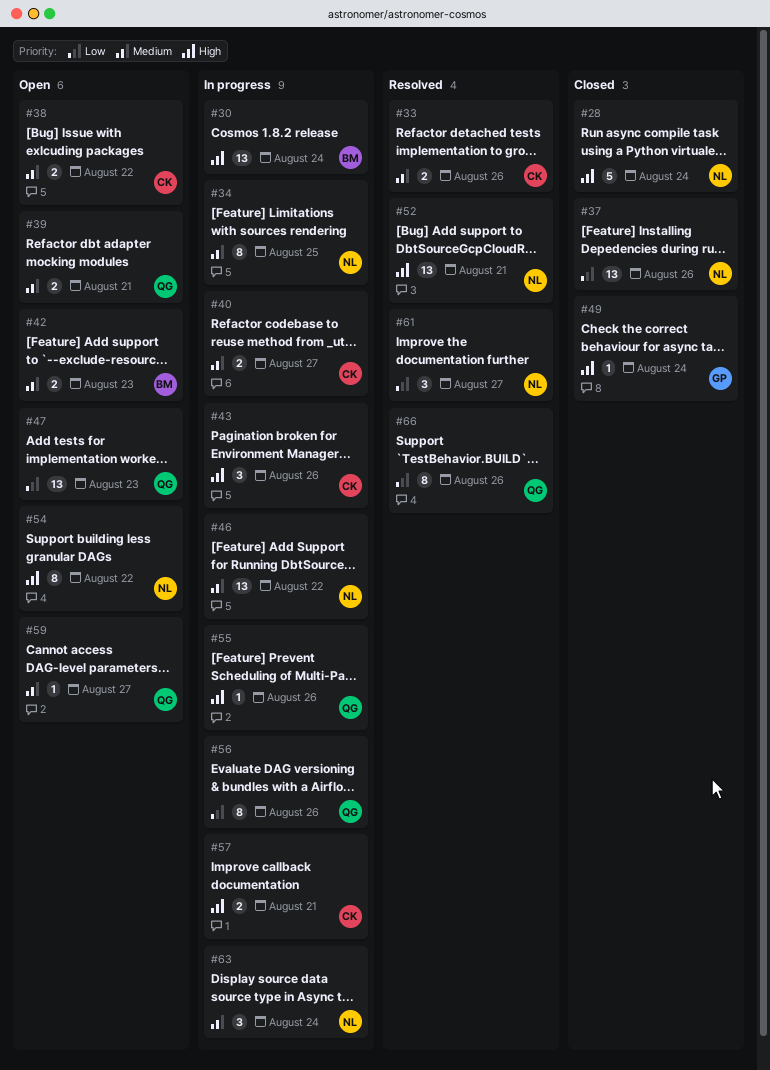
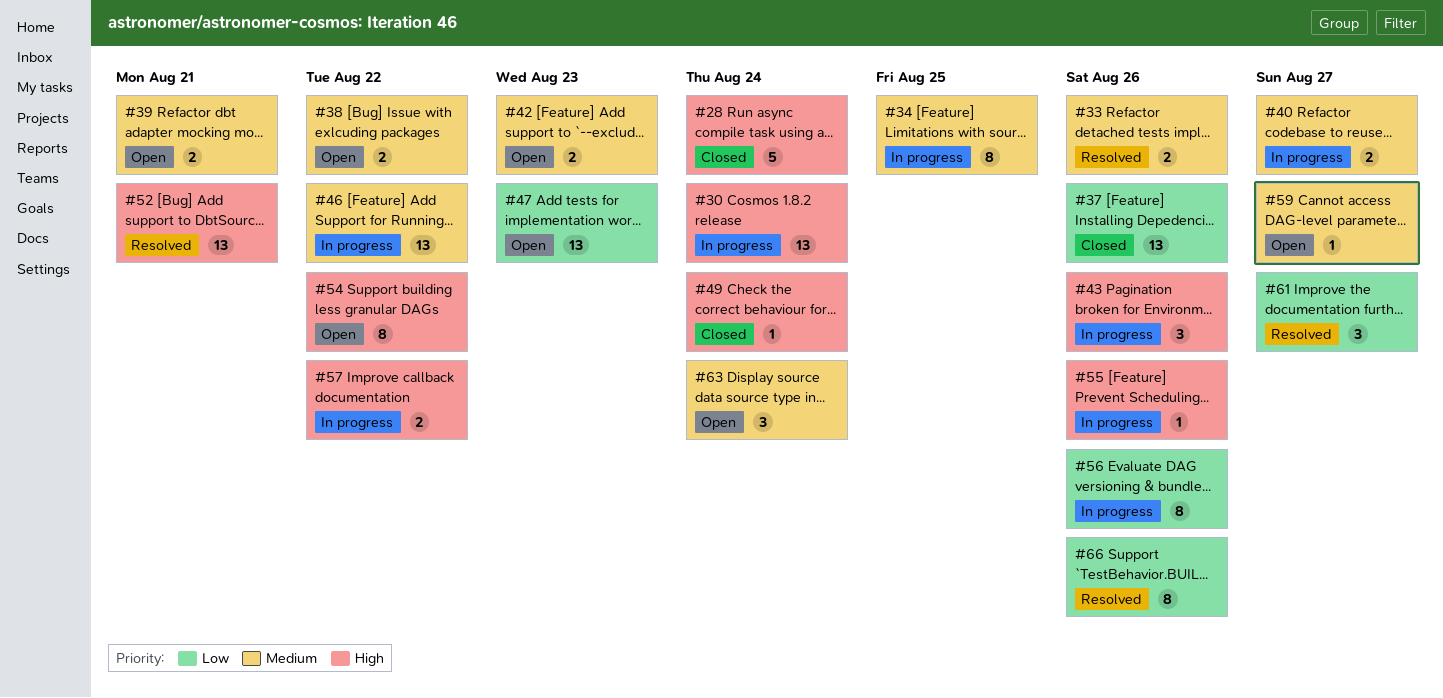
#57, due: Aug 21 -> Aug 22
#63, status: In progress -> Open

